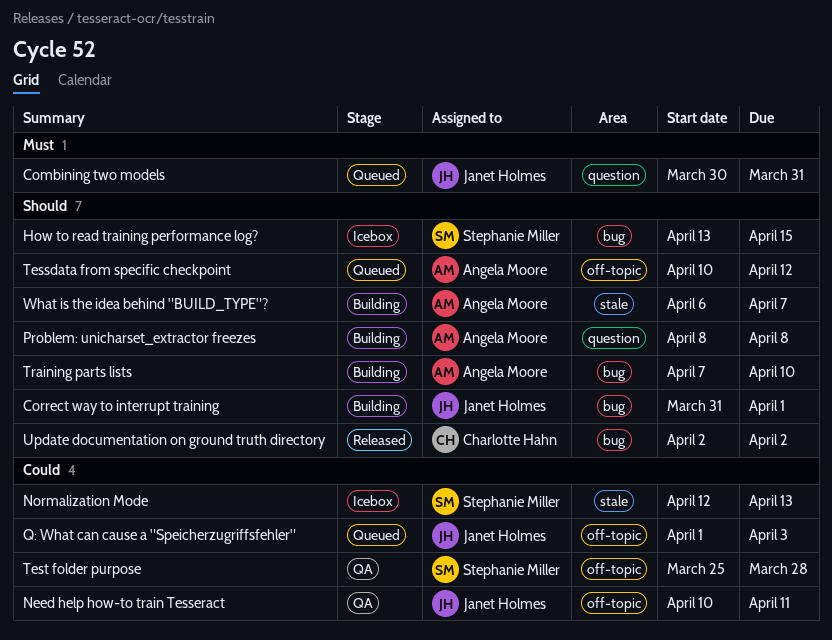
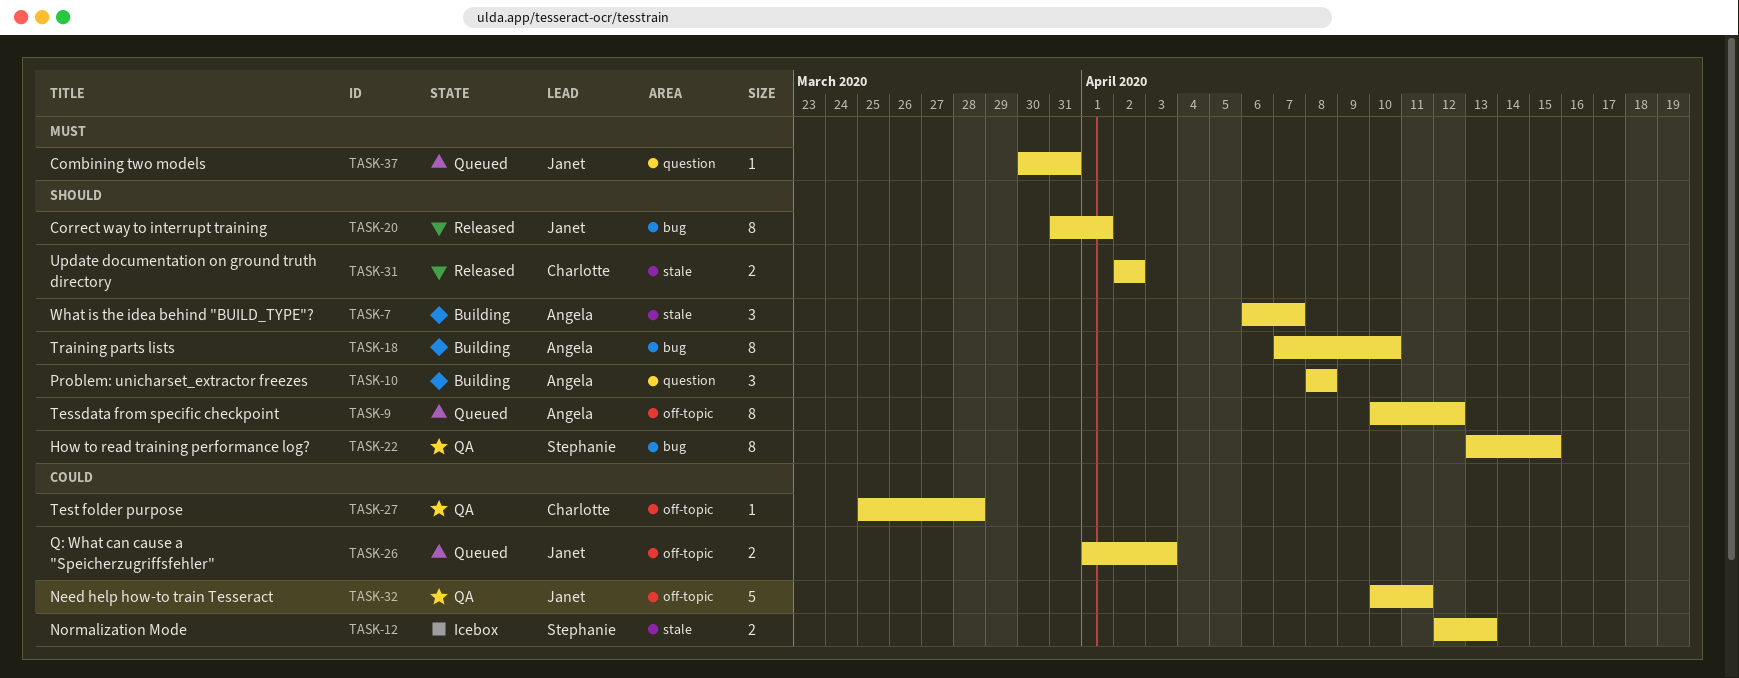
Correct way to interrupt training, status: Building -> Released
How to read training performance log?, status: Icebox -> QA
Test folder purpose, owner: Stephanie Miller -> Charlotte Hahn
Update documentation on ground truth directory, label: bug -> stale

